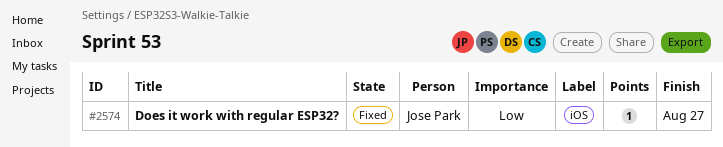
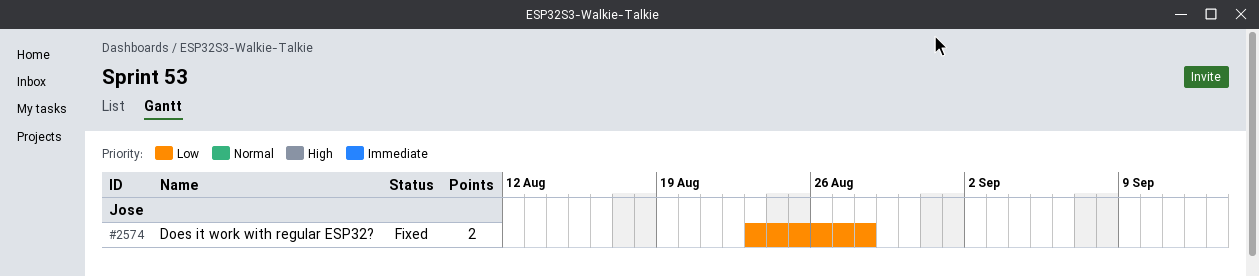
#2574, estimate: 1 -> 2
#2574, due: Aug 27 -> Aug 28

